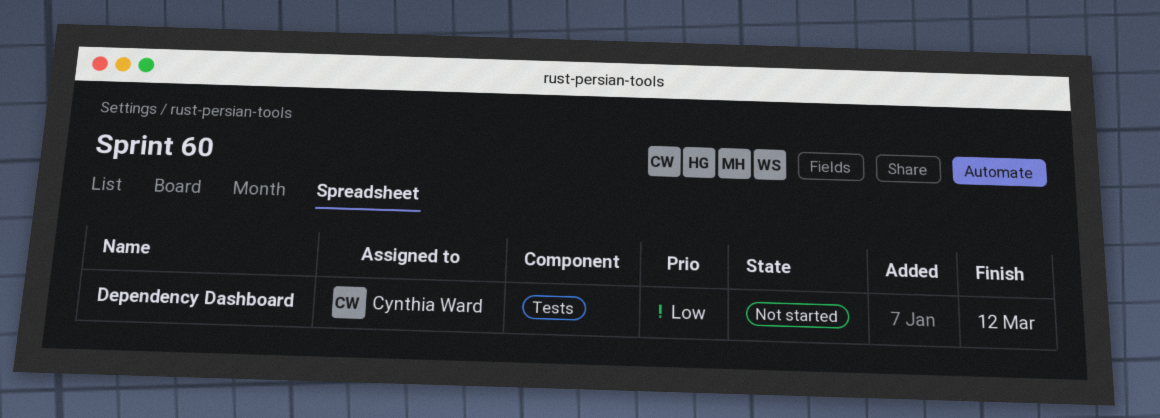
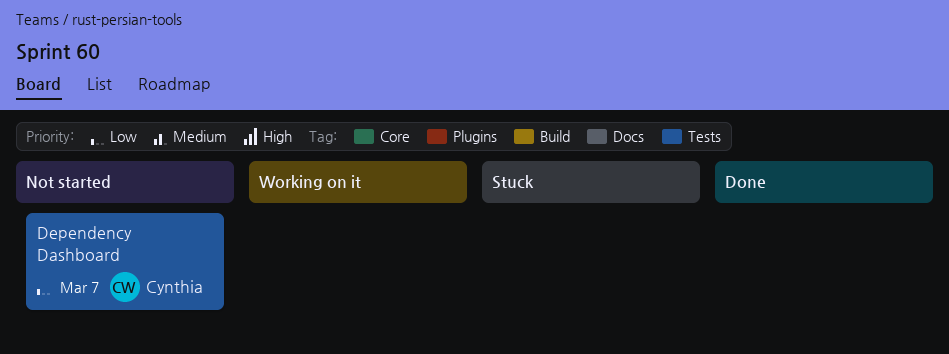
Dependency Dashboard, due: Mar 12 -> Mar 7

